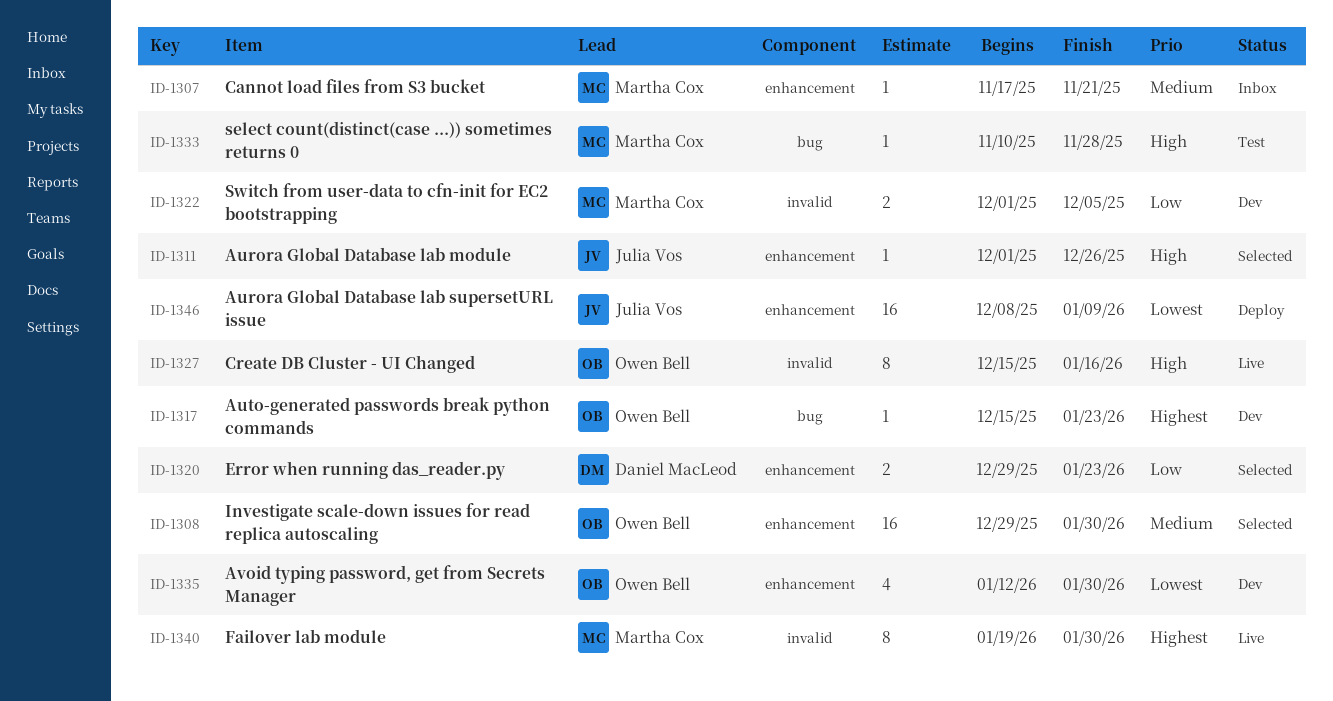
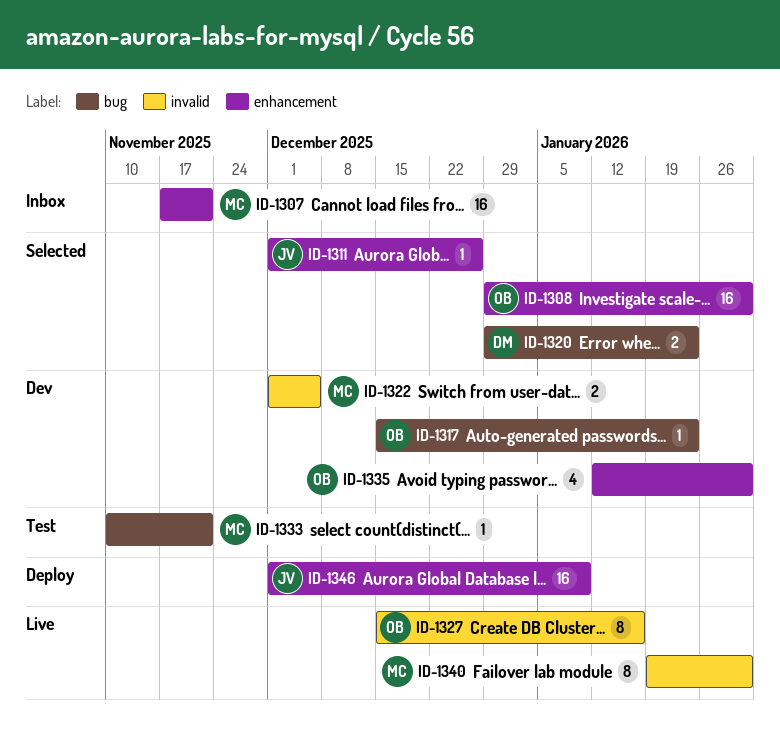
ID-1307, estimate: 1 -> 16
ID-1320, label: enhancement -> bug
ID-1333, due: Nov 28 -> Nov 21
ID-1346, start: Dec 8 -> Dec 1

